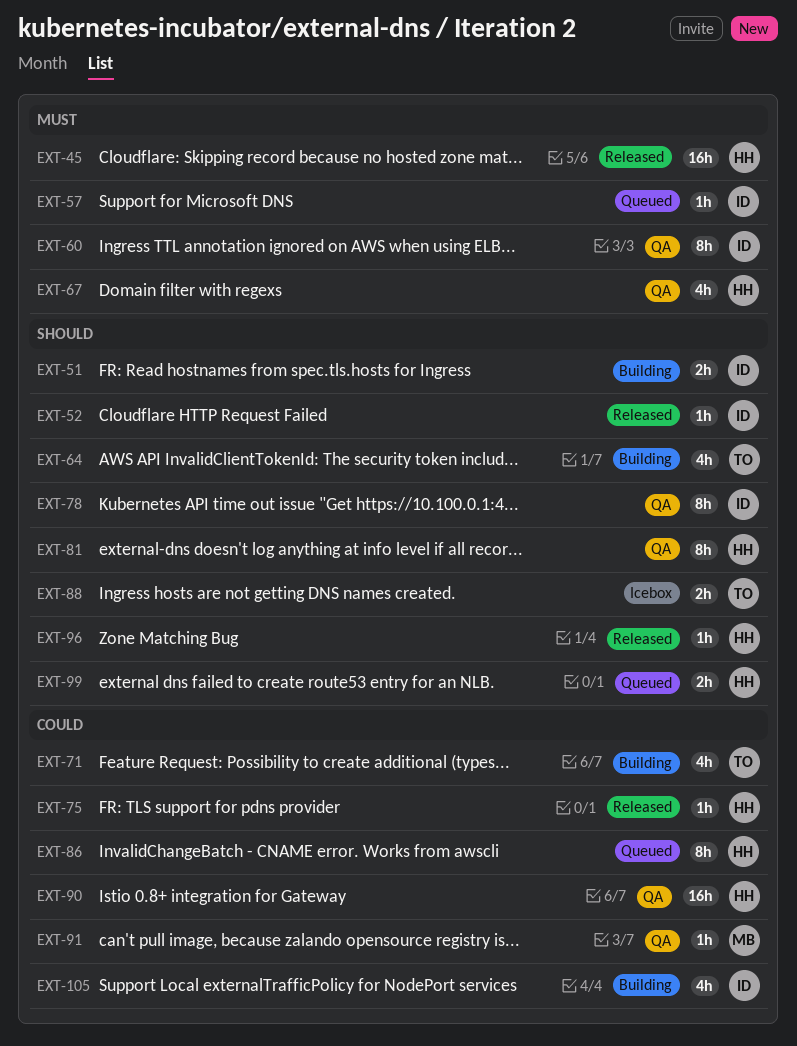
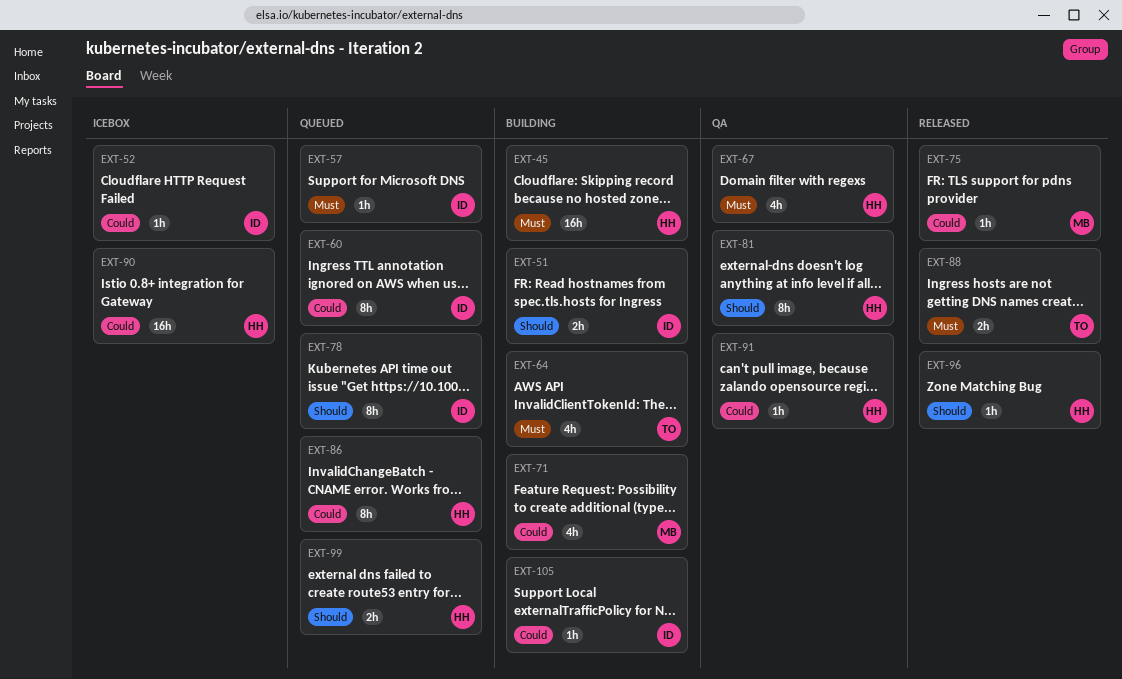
EXT-45, status: Released -> Building
EXT-52, status: Released -> Icebox
EXT-52, priority: Should -> Could
EXT-60, status: QA -> Queued
EXT-60, priority: Must -> Could
EXT-64, priority: Should -> Must
EXT-71, owner: TO -> MB
EXT-75, owner: HH -> MB
EXT-78, status: QA -> Queued
EXT-88, status: Icebox -> Released
EXT-88, priority: Should -> Must
EXT-90, status: QA -> Icebox
EXT-91, owner: MB -> HH
EXT-105, estimate: 4h -> 1h

